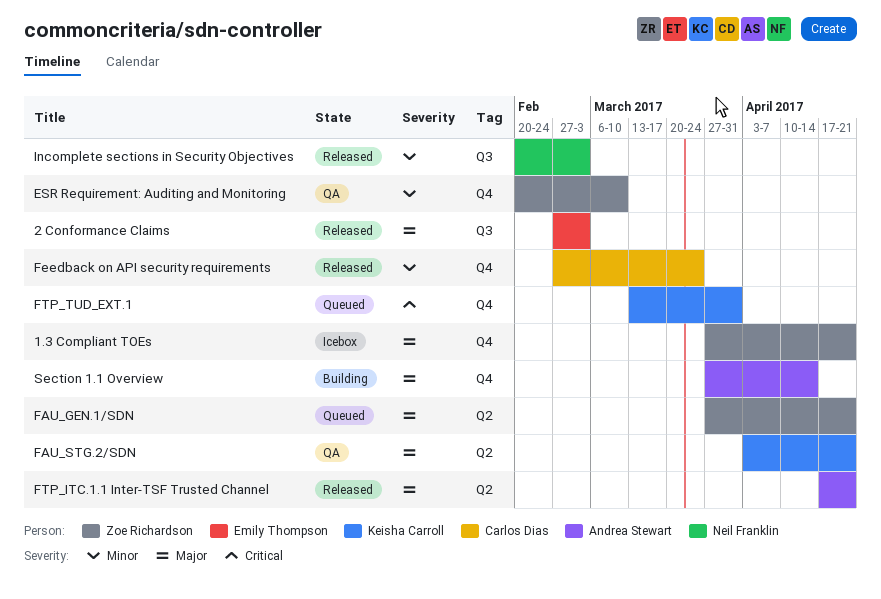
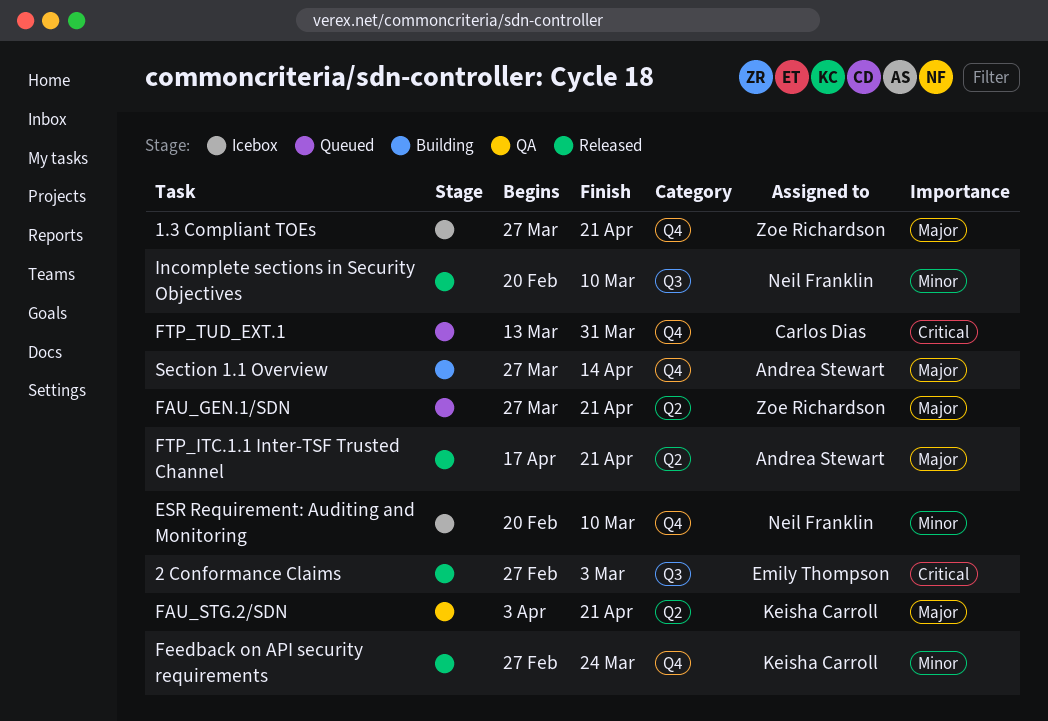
2 Conformance Claims, priority: Major -> Critical
ESR Requirement: Auditing and Monitoring, status: QA -> Icebox
ESR Requirement: Auditing and Monitoring, owner: Zoe Richardson -> Neil Franklin
Feedback on API security requirements, owner: Carlos Dias -> Keisha Carroll
FTP_TUD_EXT.1, owner: Keisha Carroll -> Carlos Dias
Incomplete sections in Security Objectives, due: Mar 3 -> Mar 10

